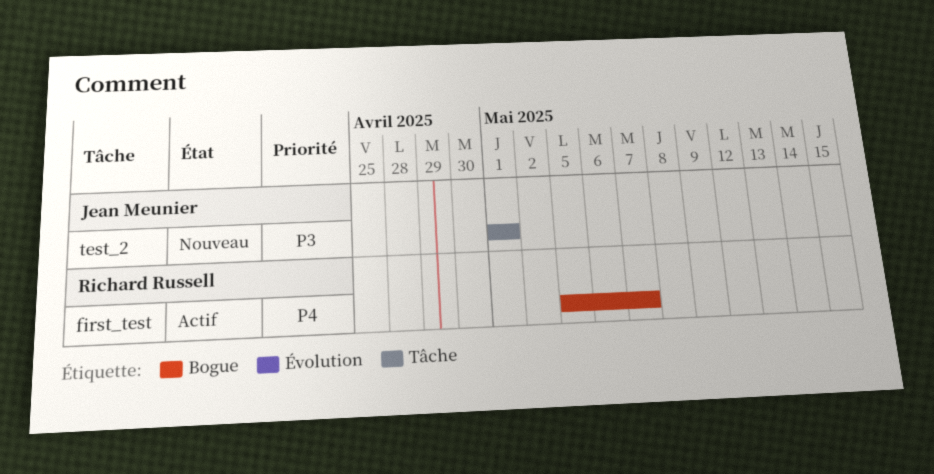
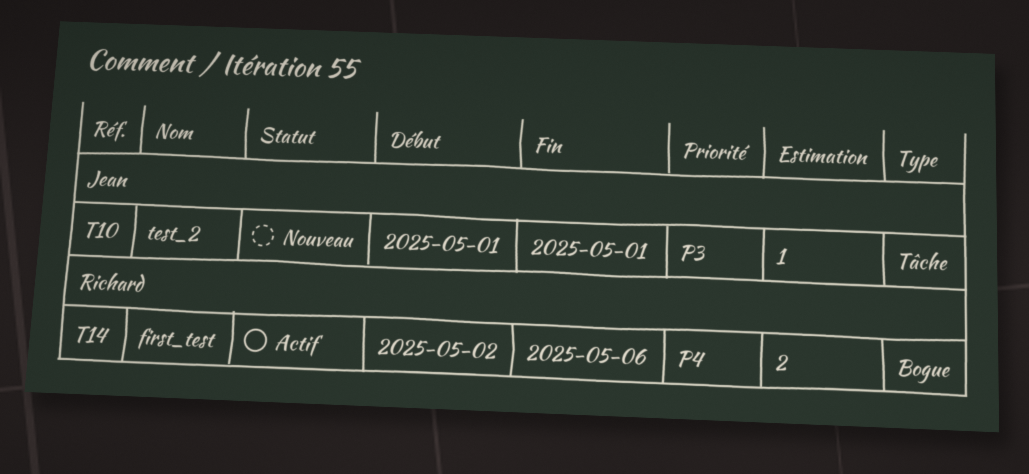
first_test, start: May 5 -> May 2
first_test, due: May 7 -> May 6

